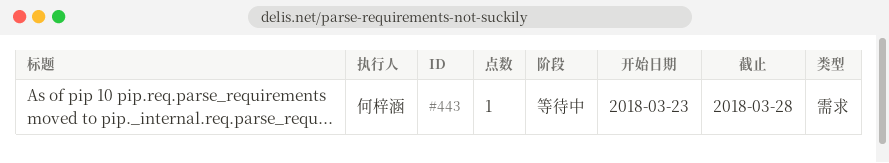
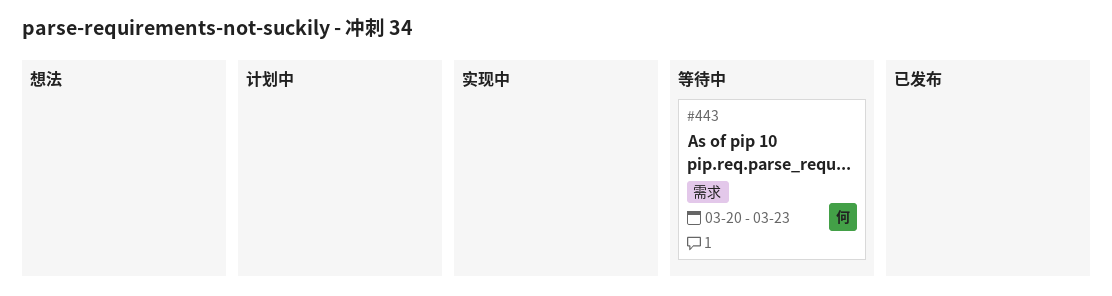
#443, start: Mar 23 -> Mar 20
#443, due: Mar 28 -> Mar 23

